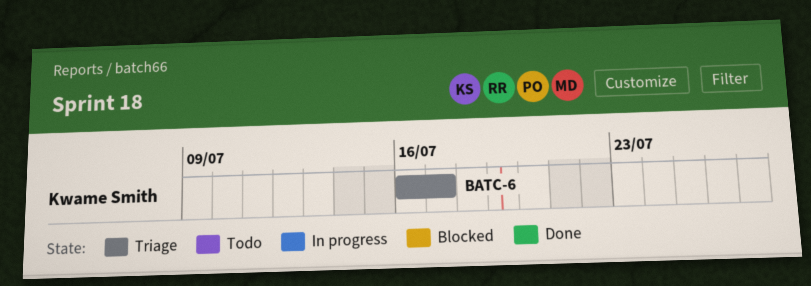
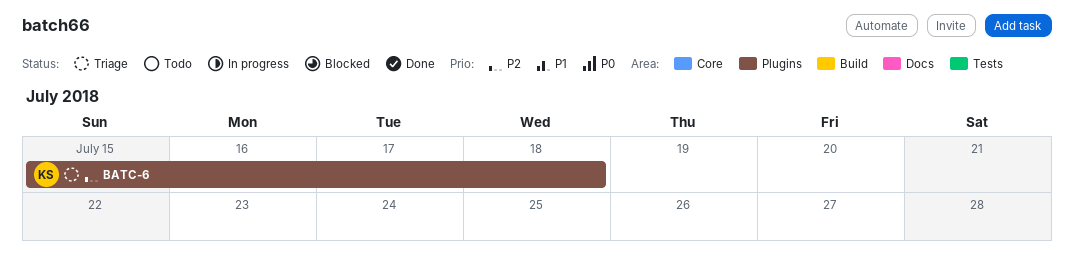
BATC-6, start: Jul 16 -> Jul 15
BATC-6, due: Jul 17 -> Jul 18

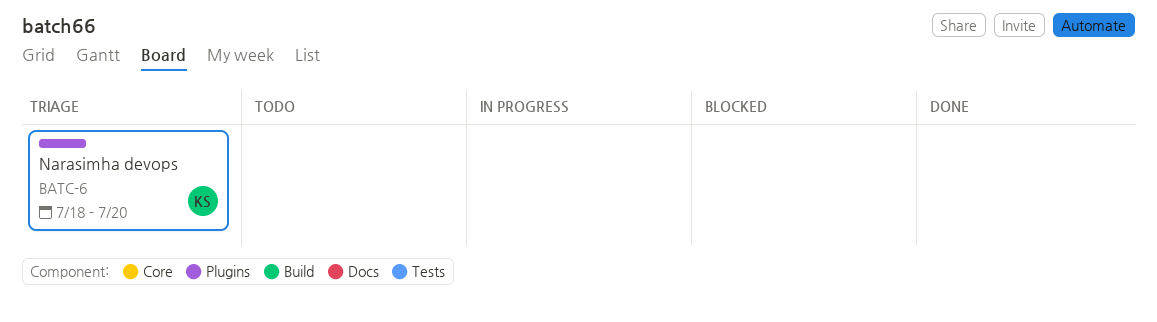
BATC-6, start: Jul 15 -> Jul 18
BATC-6, due: Jul 18 -> Jul 20

